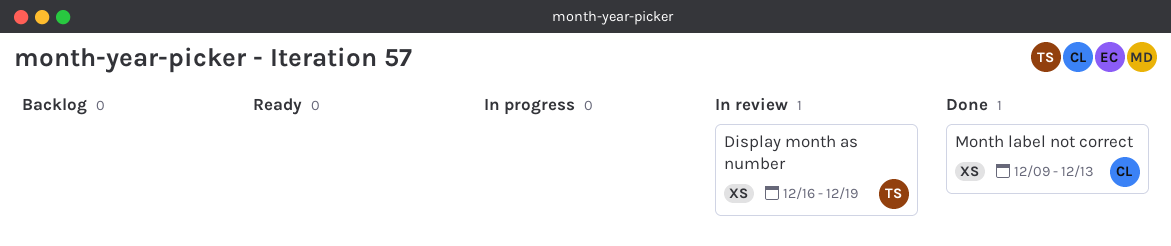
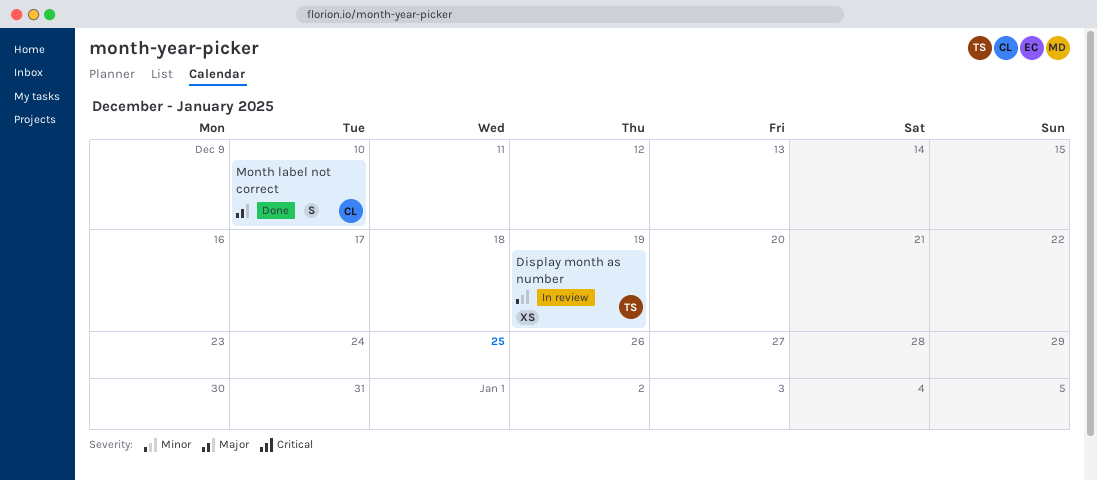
Month label not correct, estimate: XS -> S
Month label not correct, due: Dec 13 -> Dec 10

